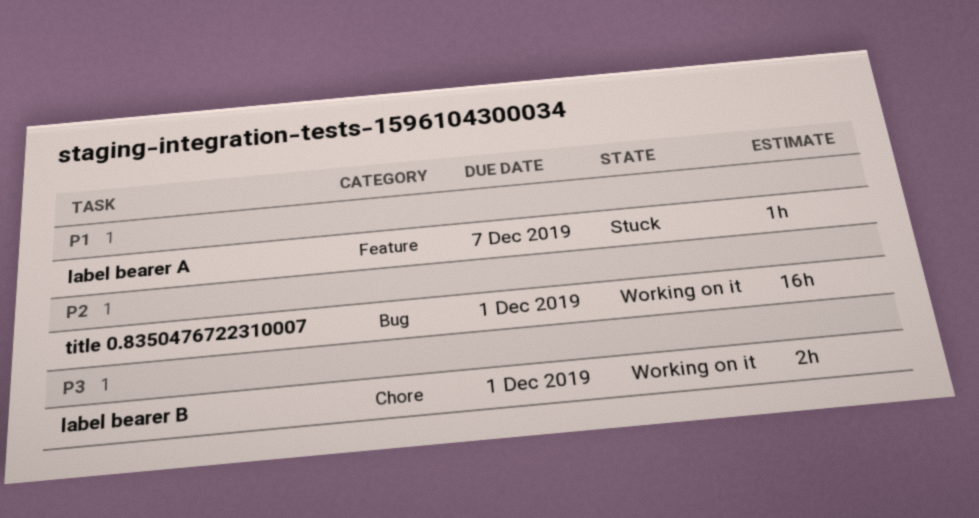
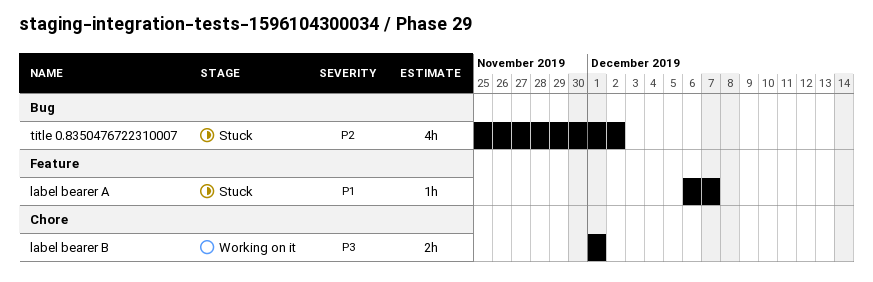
title 0.8350476722310007, status: Working on it -> Stuck
title 0.8350476722310007, estimate: 16h -> 4h
title 0.8350476722310007, due: Dec 1 -> Dec 2

